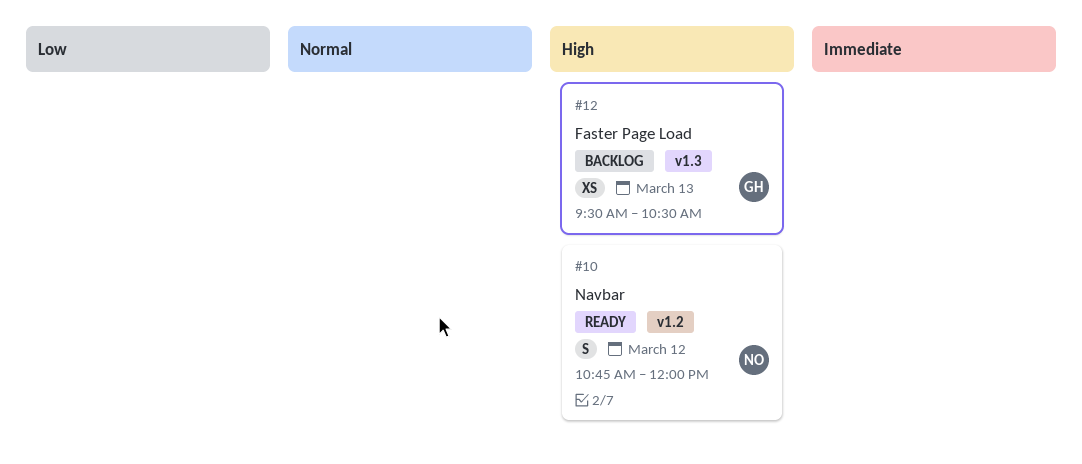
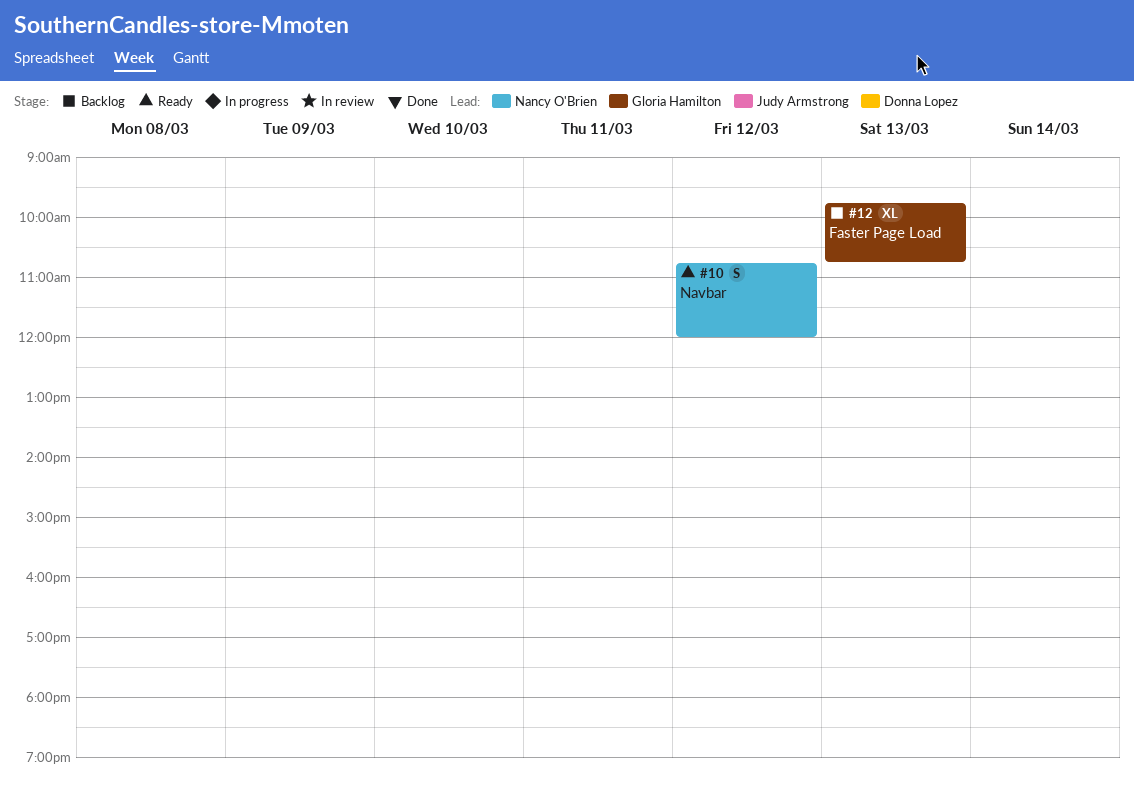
#12, estimate: XS -> XL
#12, begins: 09:30 -> 09:45
#12, ends: 10:30 -> 10:45

